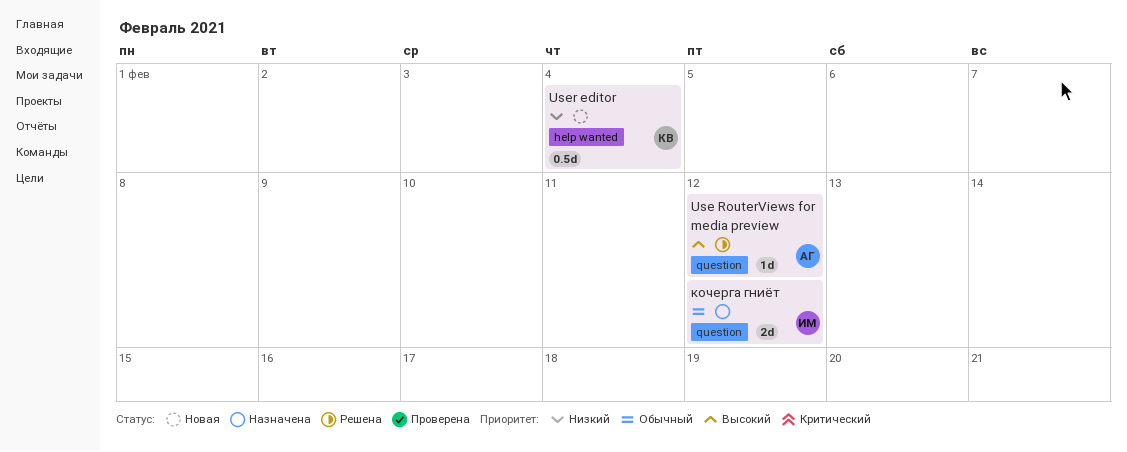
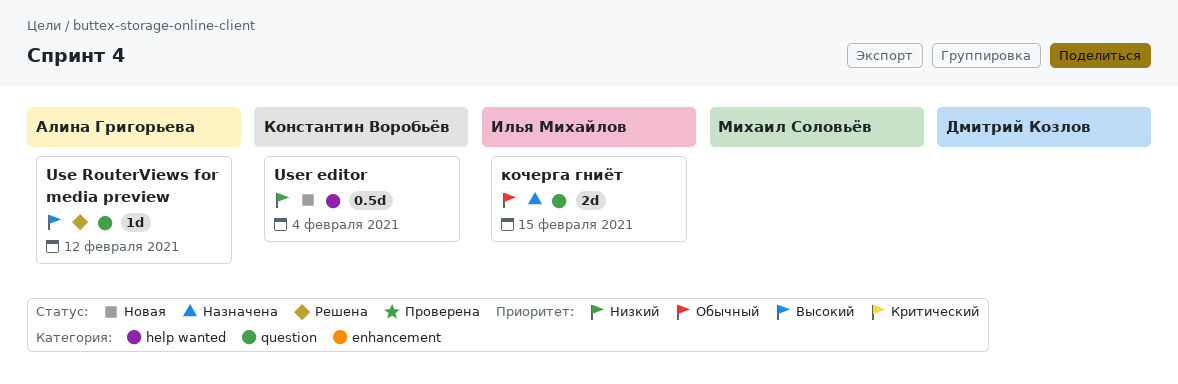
кочерга гниёт, due: Feb 12 -> Feb 15

